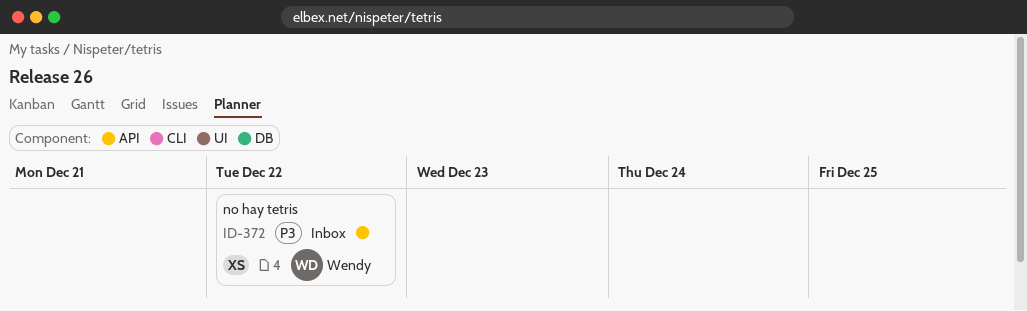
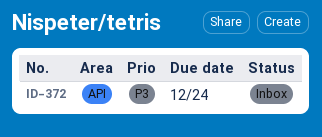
ID-372, due: Dec 22 -> Dec 24

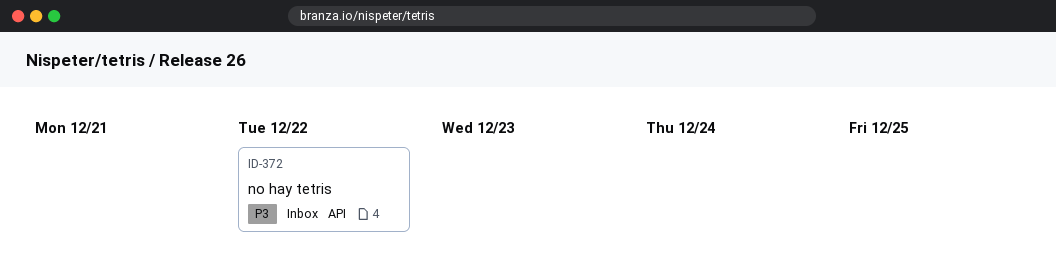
ID-372, due: Dec 24 -> Dec 22

